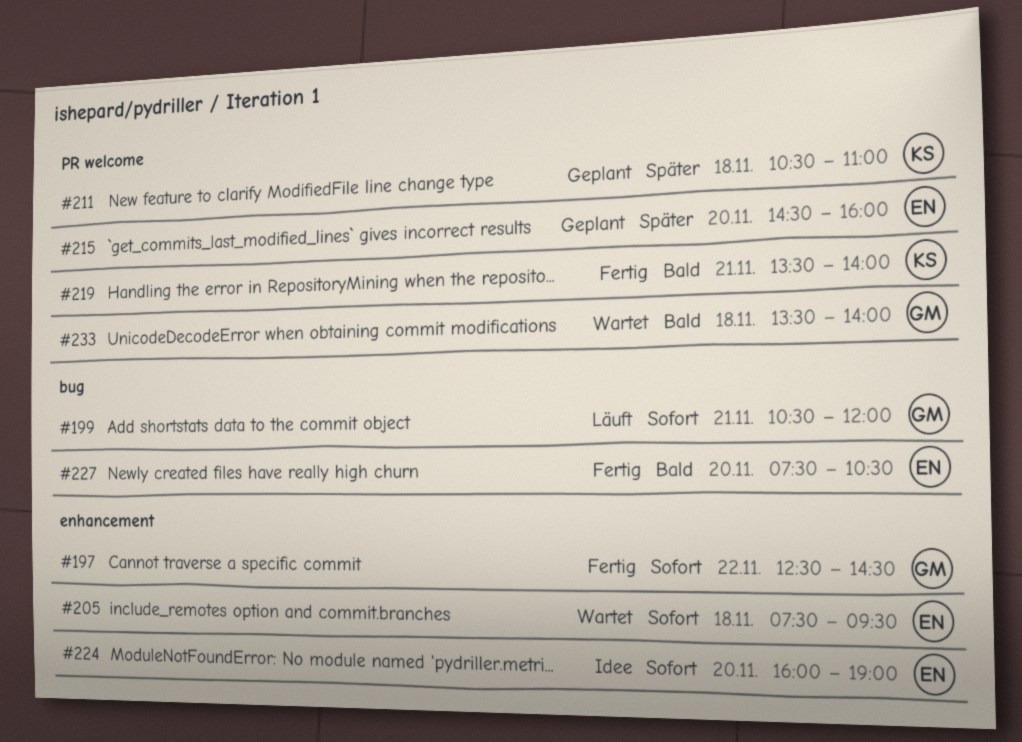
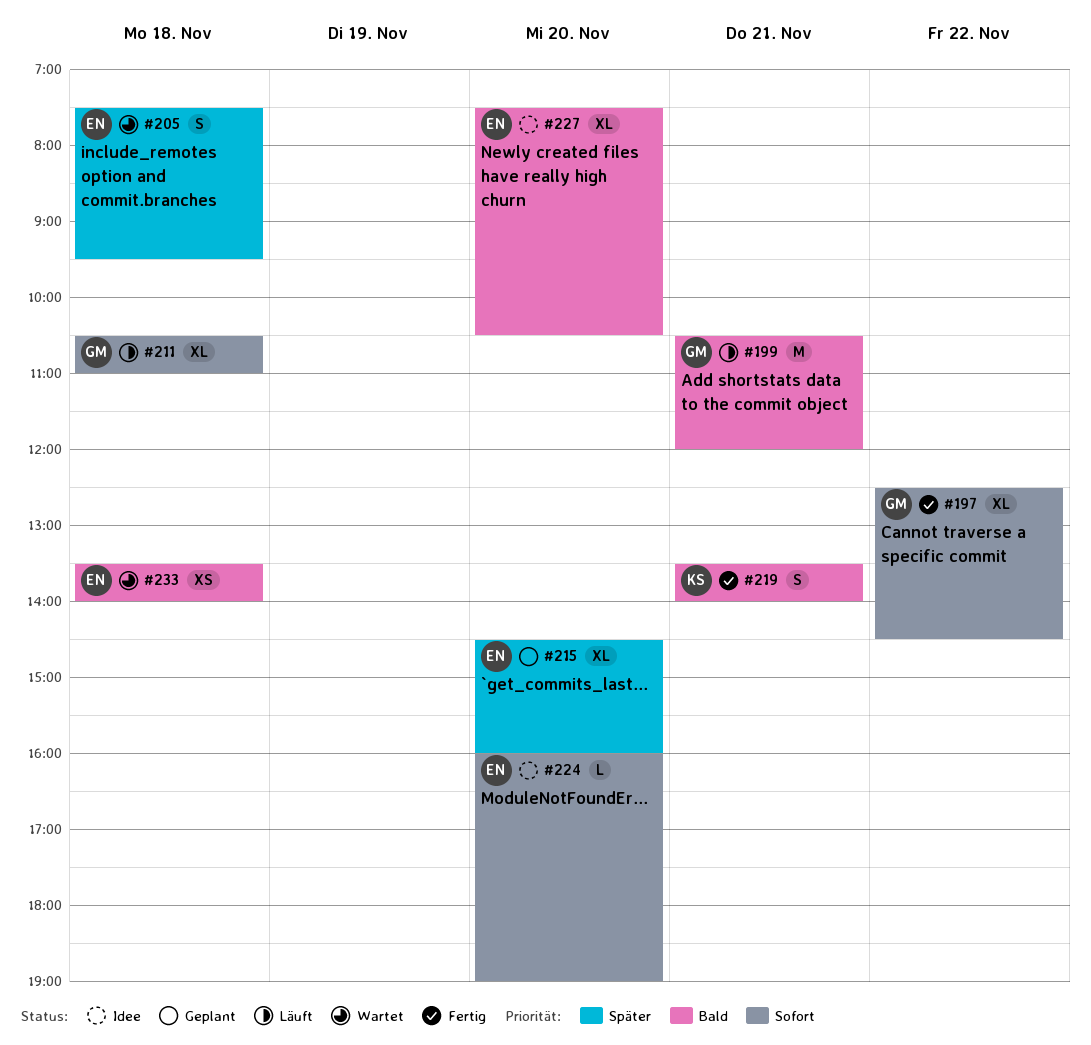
#199, priority: Sofort -> Bald
#205, priority: Sofort -> Später
#211, status: Geplant -> Läuft
#211, owner: KS -> GM
#211, priority: Später -> Sofort
#227, status: Fertig -> Idee
#233, owner: GM -> EN

